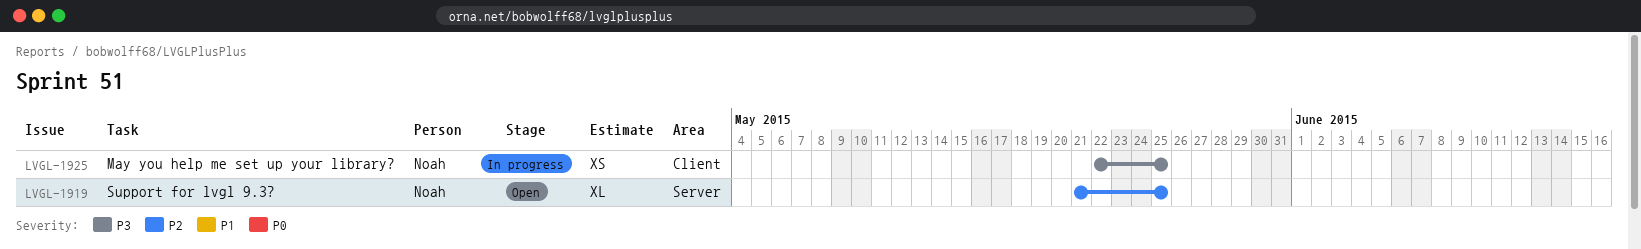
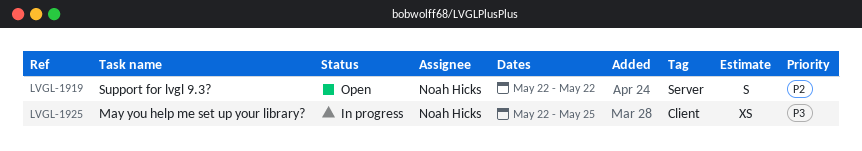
LVGL-1919, estimate: XL -> S
LVGL-1919, start: May 21 -> May 22
LVGL-1919, due: May 25 -> May 22

